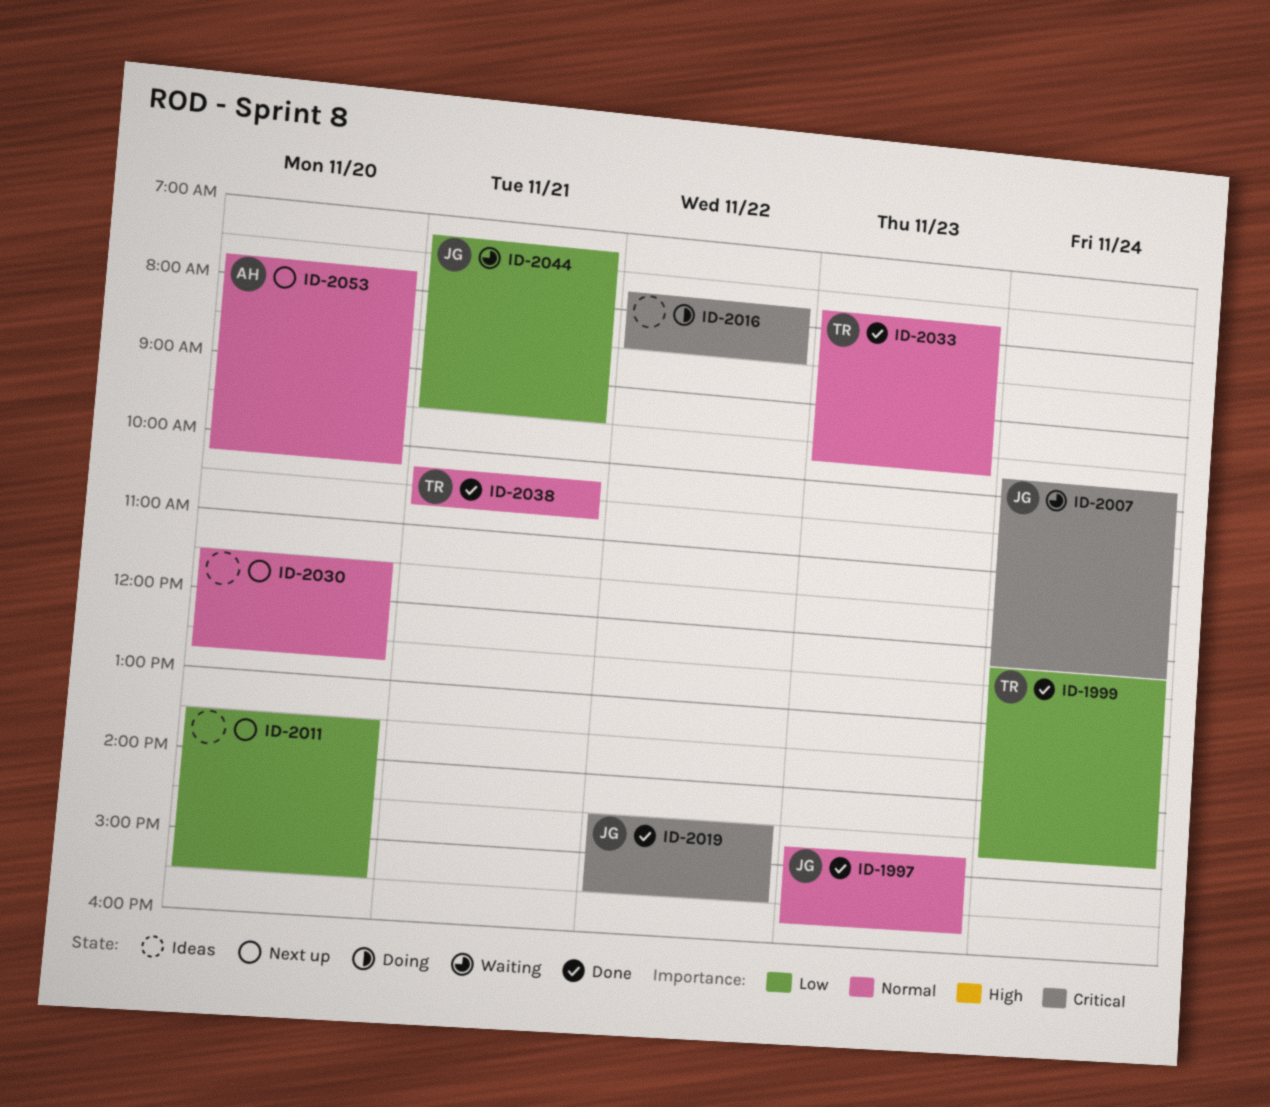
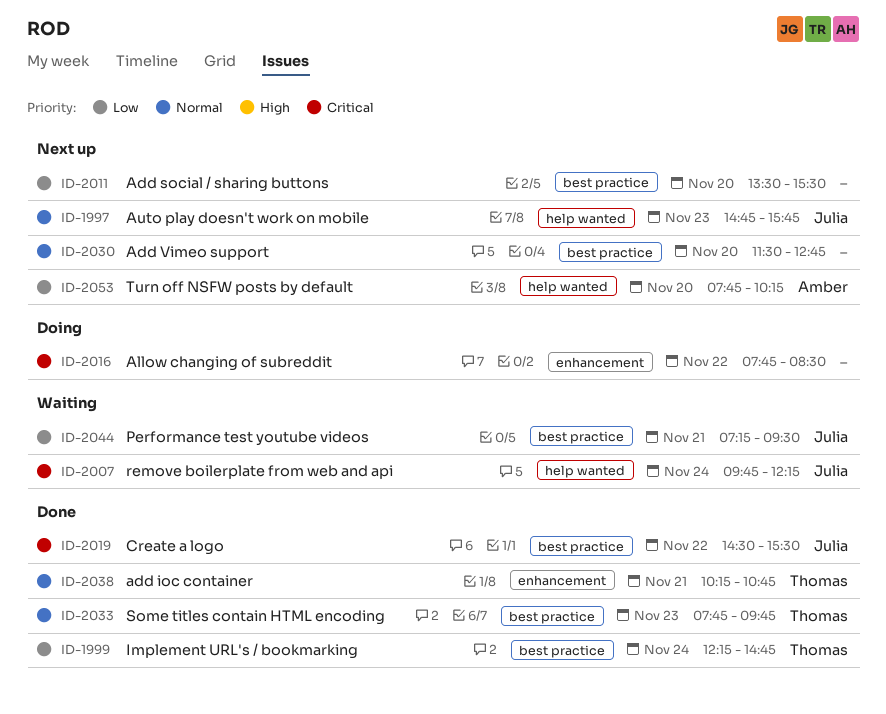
ID-1997, status: Done -> Next up
ID-2053, priority: Normal -> Low

